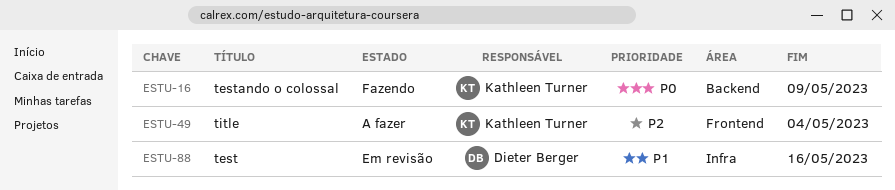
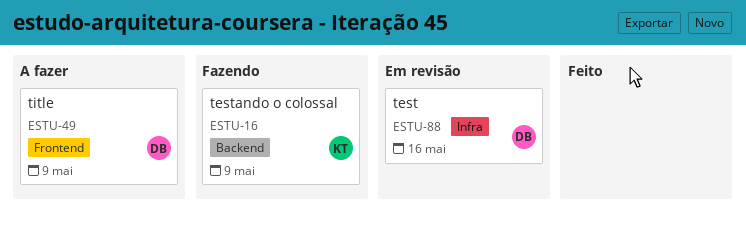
ESTU-49, owner: Kathleen Turner -> Dieter Berger
ESTU-49, due: May 4 -> May 9

